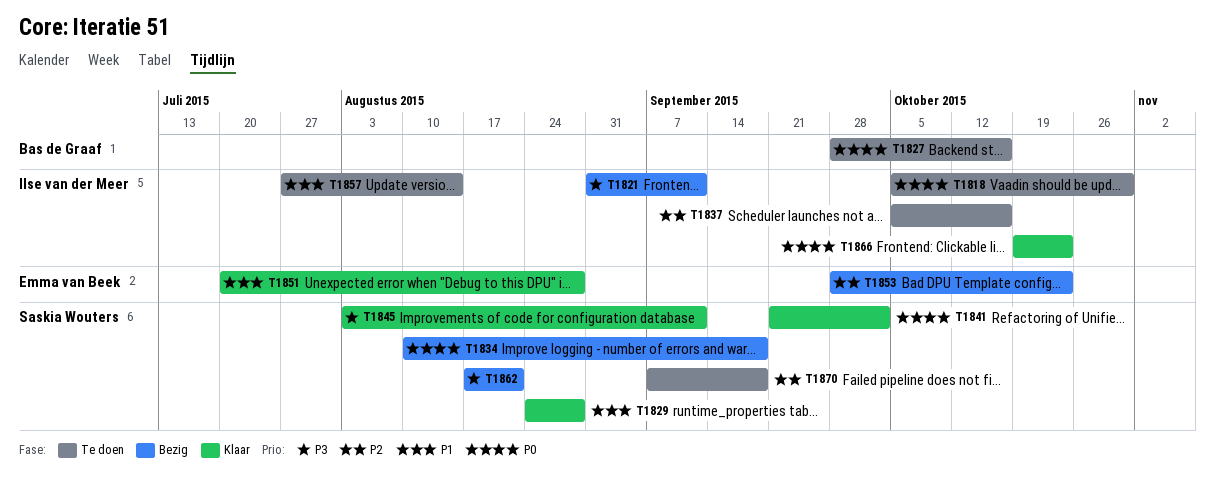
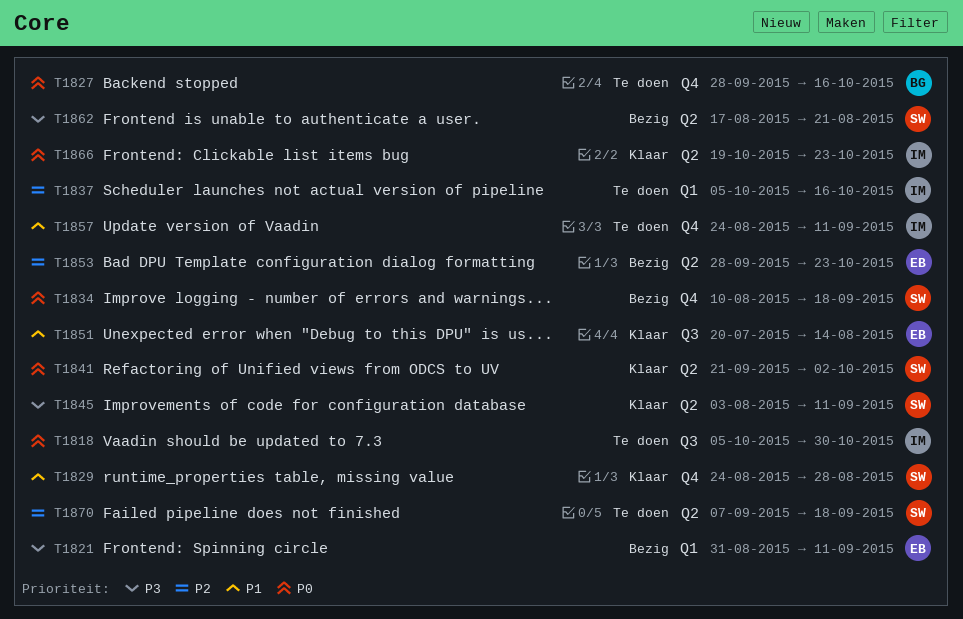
T1821, owner: Ilse van der Meer -> Emma van Beek
T1851, due: Aug 28 -> Aug 14
T1857, start: Jul 27 -> Aug 24
T1857, due: Aug 14 -> Sep 11

